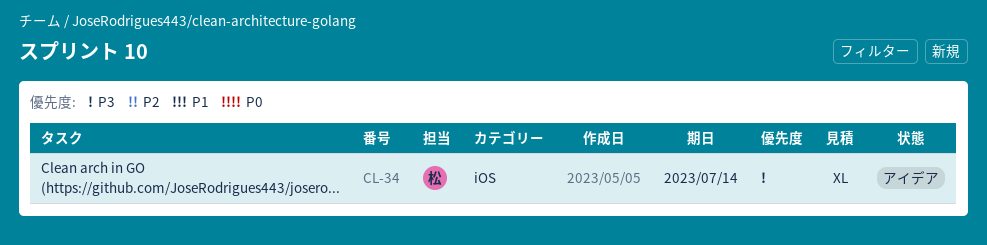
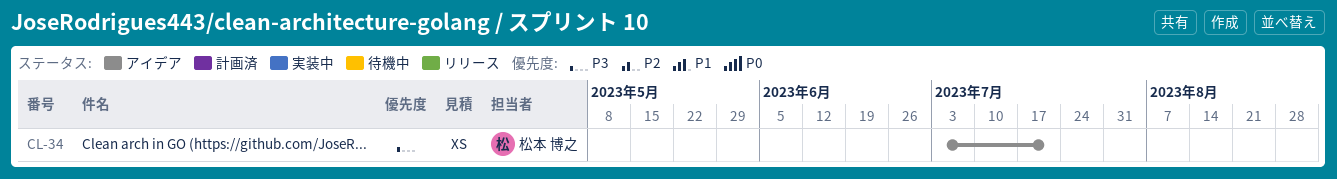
CL-34, estimate: XL -> XS
CL-34, due: Jul 14 -> Jul 21

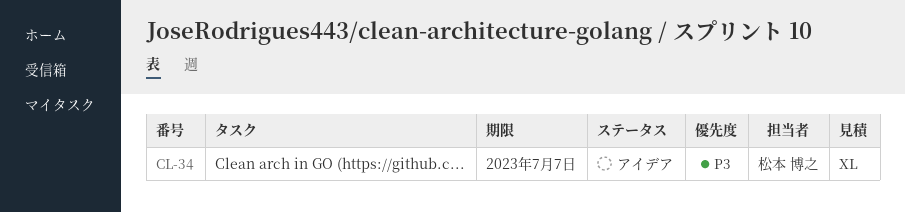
CL-34, estimate: XS -> XL
CL-34, due: Jul 21 -> Jul 7

